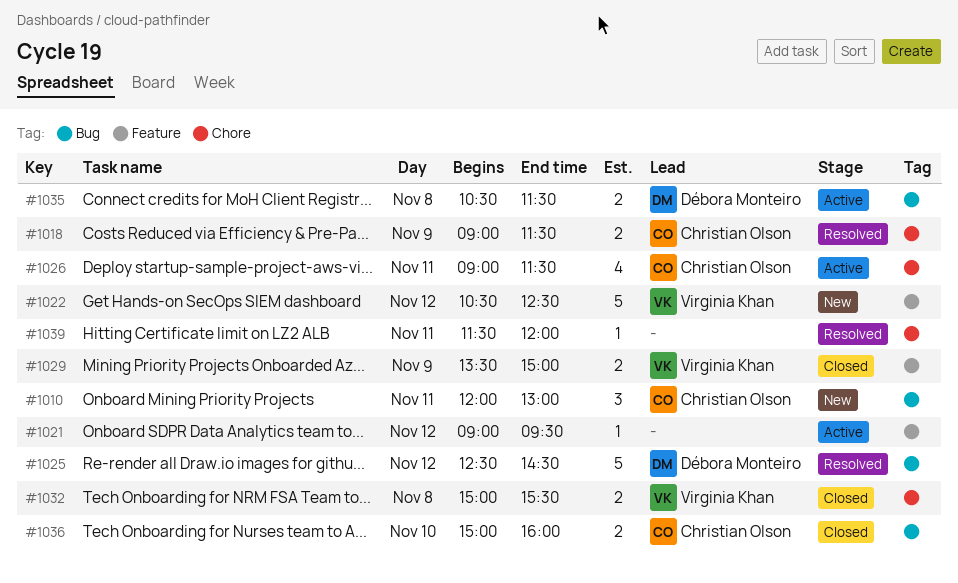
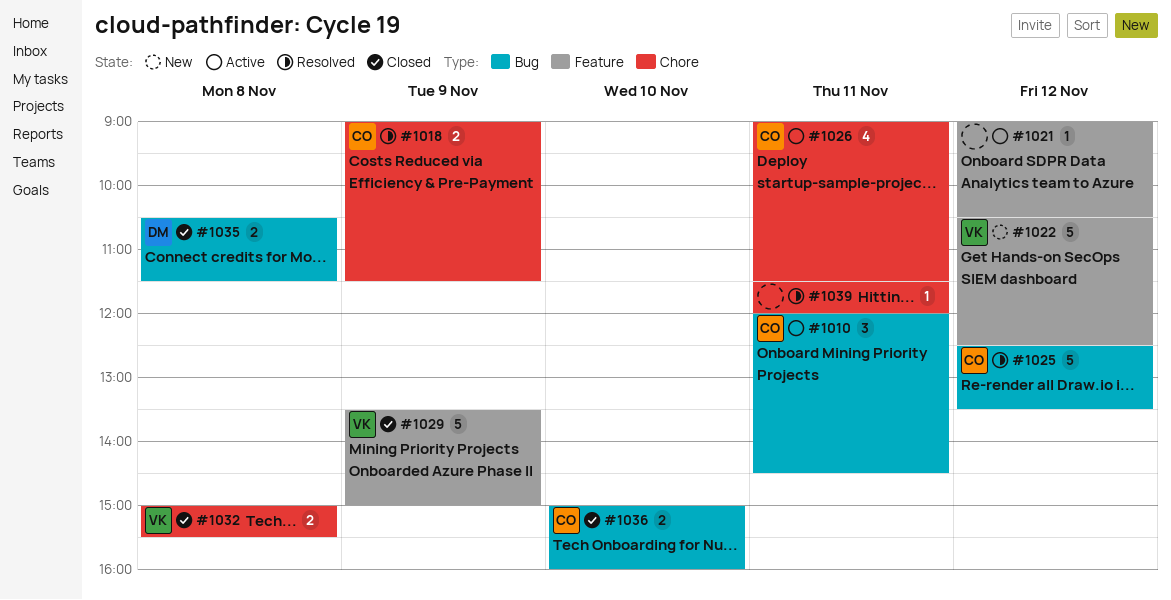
#1010, status: New -> Active
#1010, ends: 13:00 -> 14:30
#1021, ends: 09:30 -> 10:30
#1025, owner: Débora Monteiro -> Christian Olson
#1025, ends: 14:30 -> 13:30
#1029, estimate: 2 -> 5
#1035, status: Active -> Closed

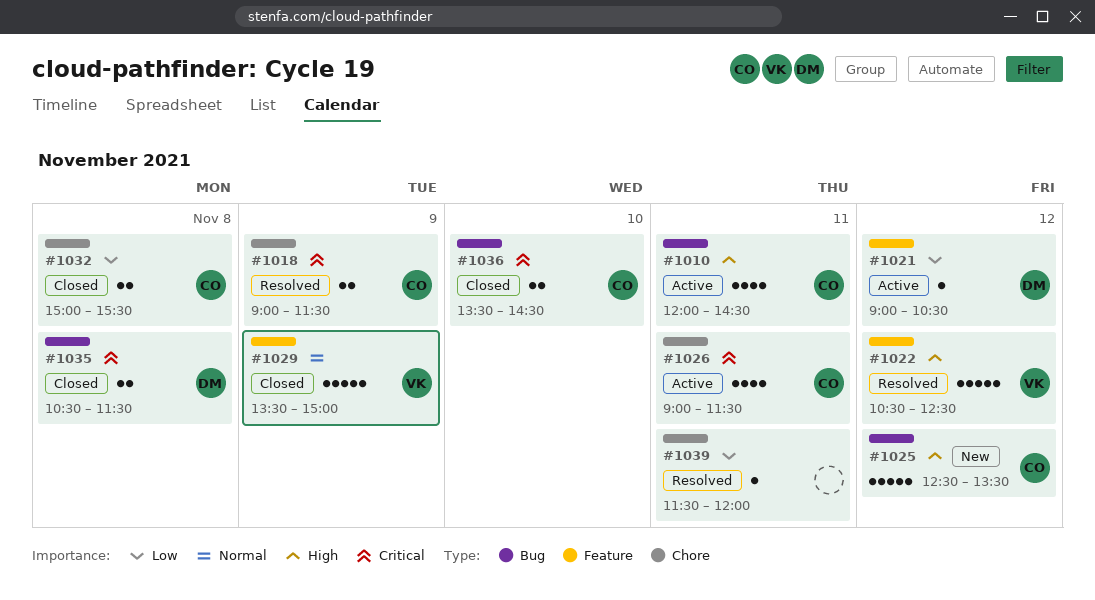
#1010, estimate: 3 -> 4
#1021, owner: none -> DM
#1022, status: New -> Resolved
#1025, status: Resolved -> New
#1032, owner: VK -> CO
#1036, begins: 15:00 -> 13:30
#1036, ends: 16:00 -> 14:30

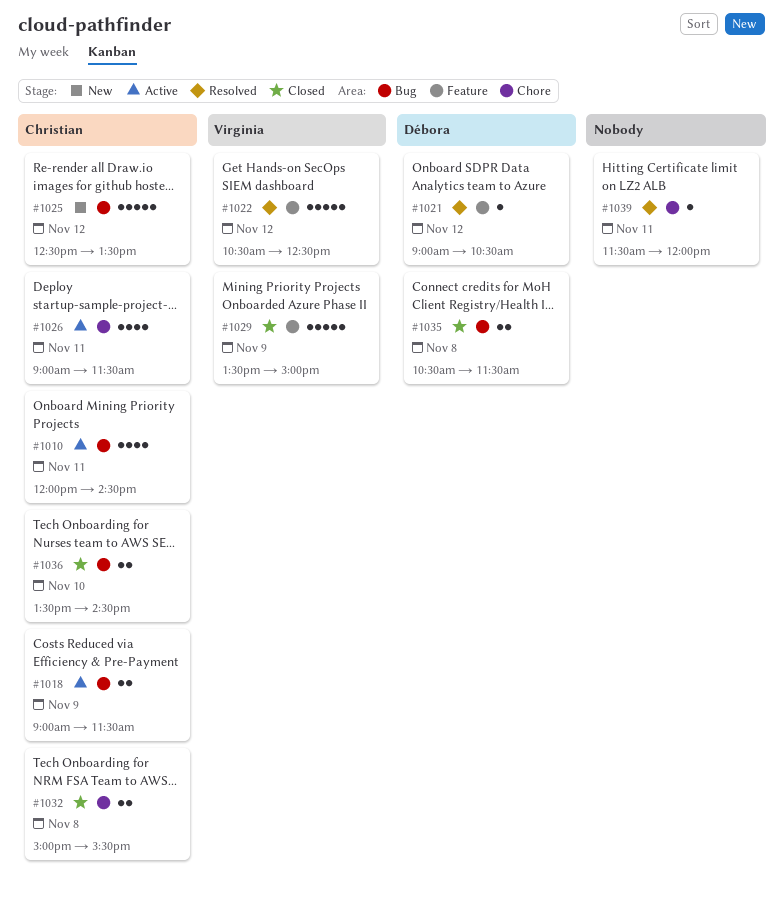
#1018, status: Resolved -> Active
#1018, label: Chore -> Bug
#1021, status: Active -> Resolved

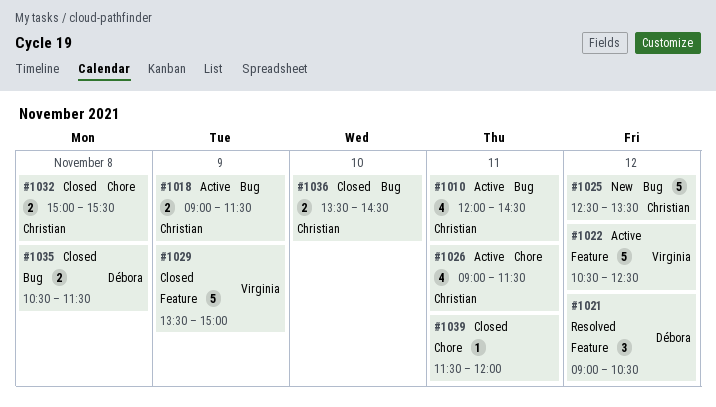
#1021, estimate: 1 -> 3
#1022, status: Resolved -> Active
#1039, status: Resolved -> Closed

